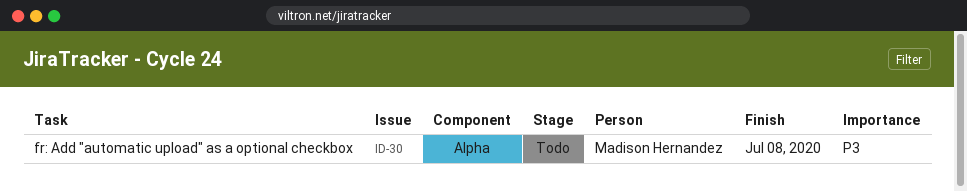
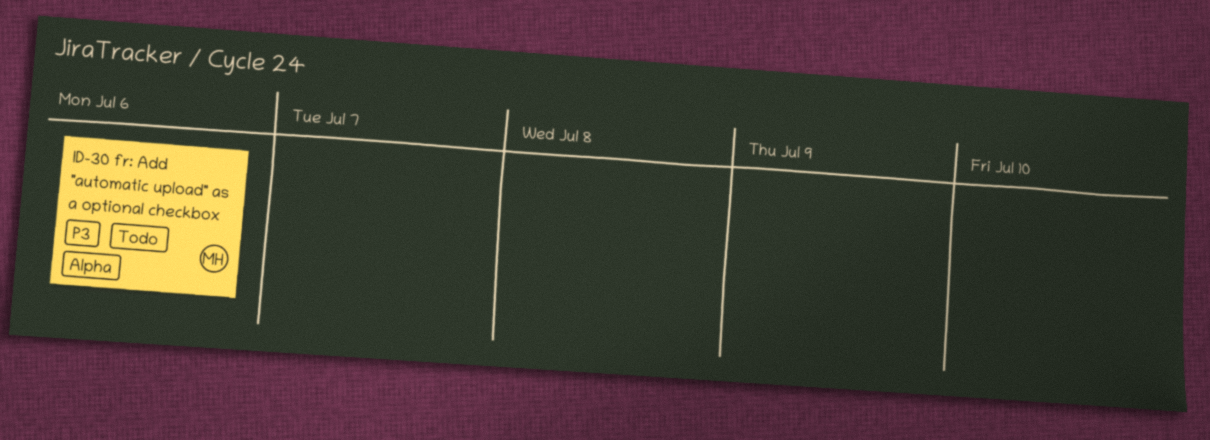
ID-30, due: Jul 8 -> Jul 6

